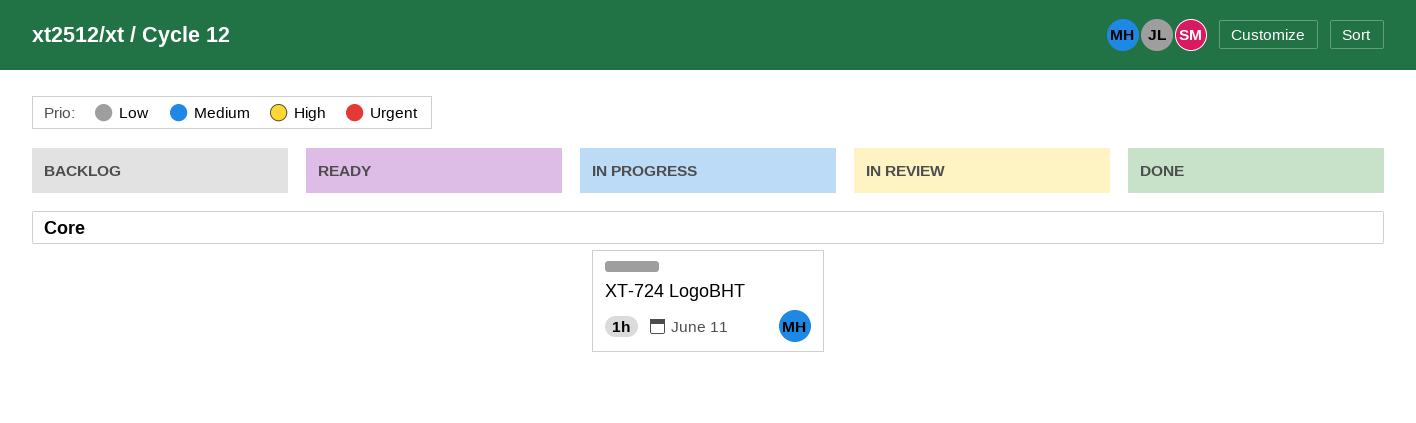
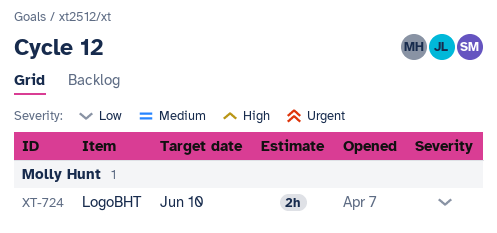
XT-724, estimate: 1h -> 2h
XT-724, due: Jun 11 -> Jun 10

